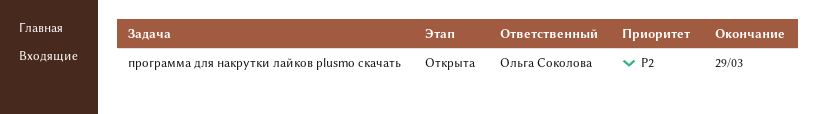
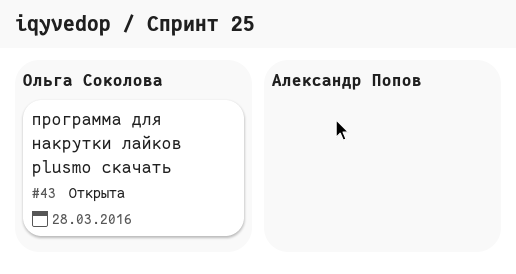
программа для накрутки лайков plusmo скачать, due: Mar 29 -> Mar 28

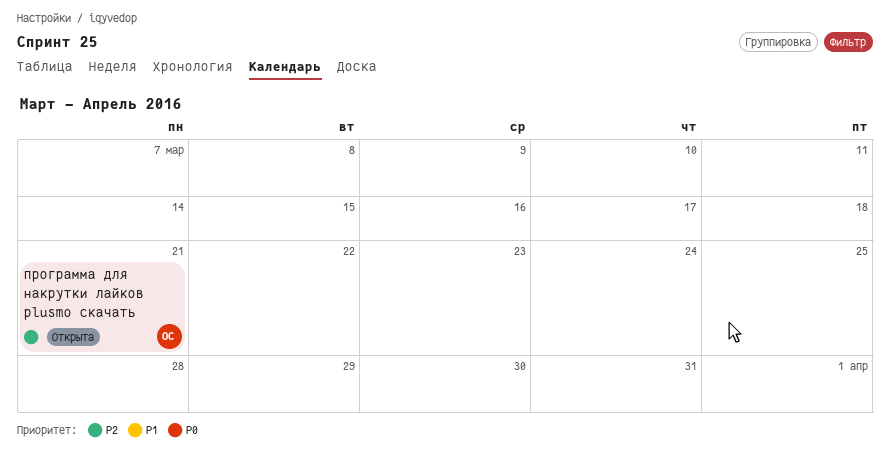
программа для накрутки лайков plusmo скачать, due: Mar 28 -> Mar 21

